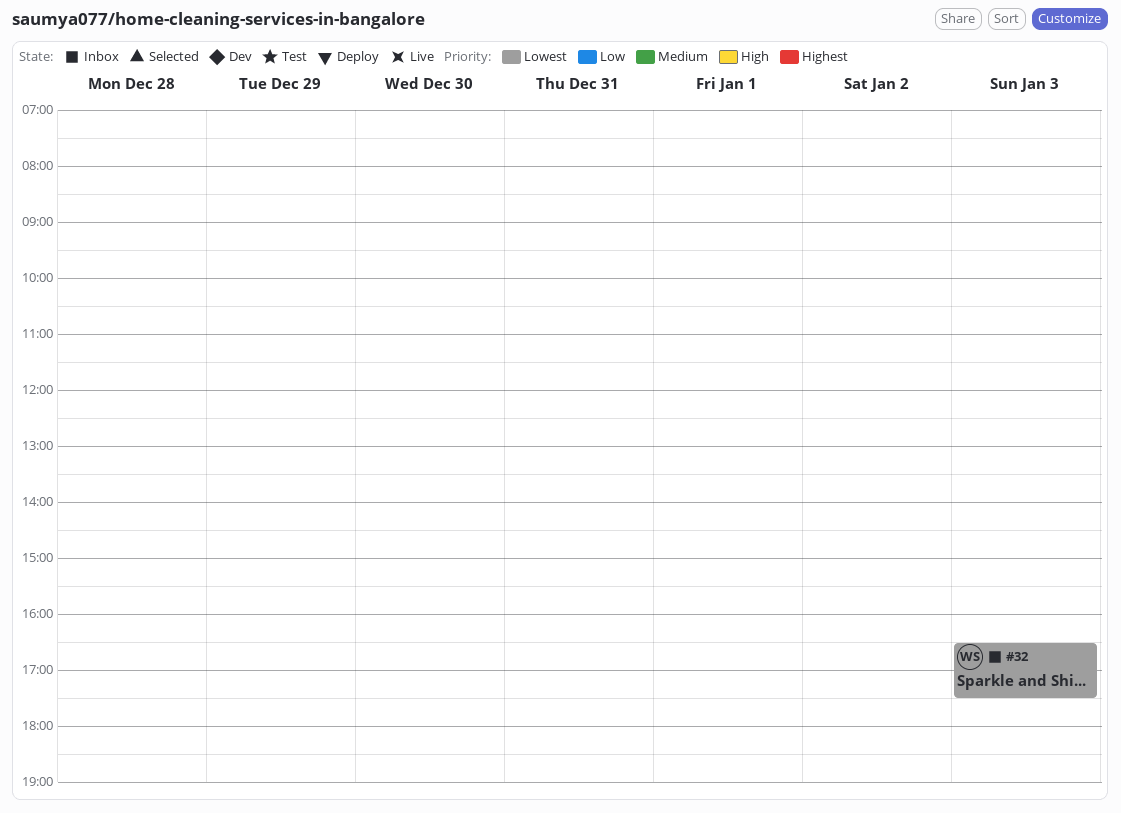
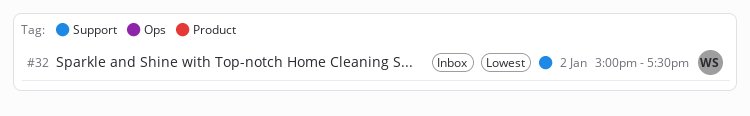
#32, day: Jan 3 -> Jan 2
#32, begins: 16:30 -> 15:00

